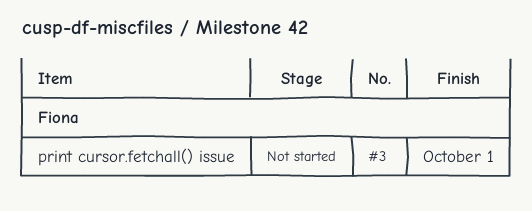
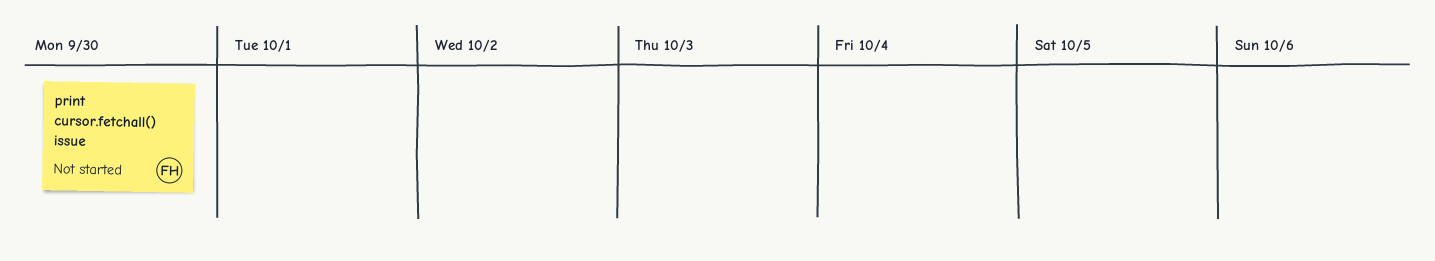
print cursor.fetchall() issue, due: Oct 1 -> Sep 30

